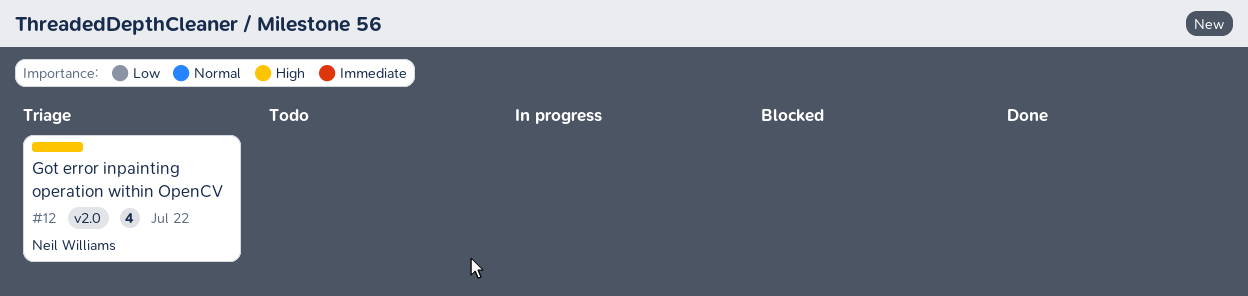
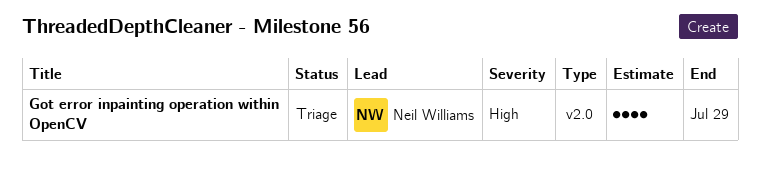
Got error inpainting operation within OpenCV, due: Jul 22 -> Jul 29

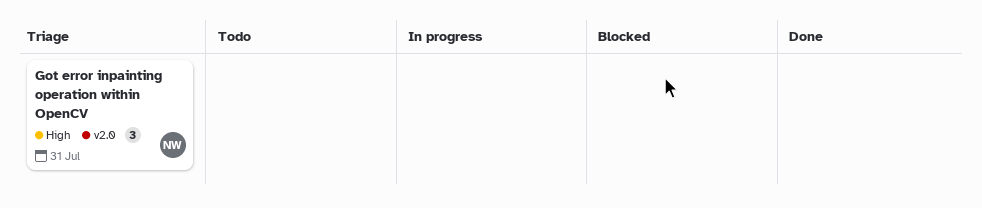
Got error inpainting operation within OpenCV, estimate: 4 -> 3
Got error inpainting operation within OpenCV, due: Jul 29 -> Jul 31

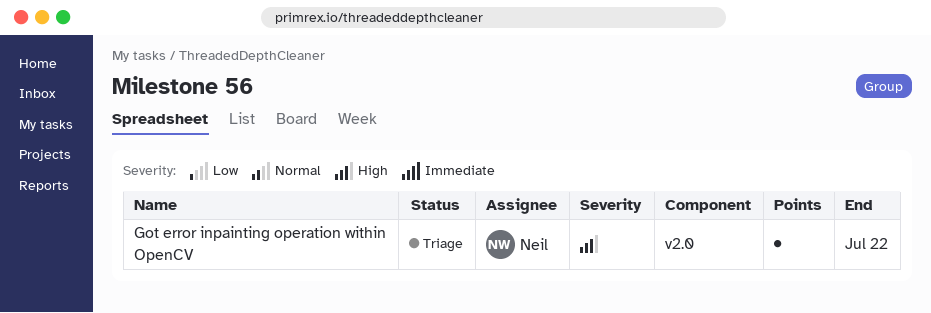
Got error inpainting operation within OpenCV, estimate: 3 -> 1
Got error inpainting operation within OpenCV, due: Jul 31 -> Jul 22

